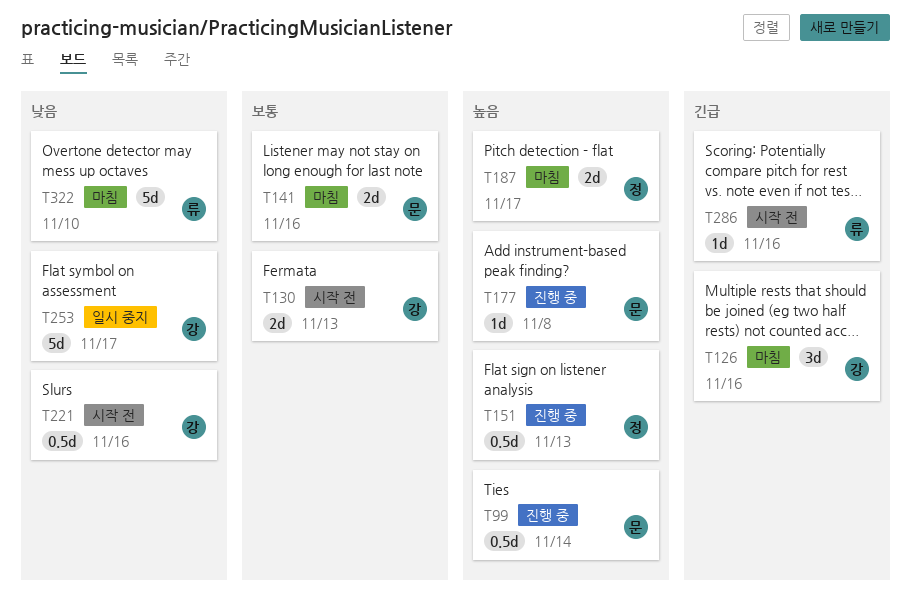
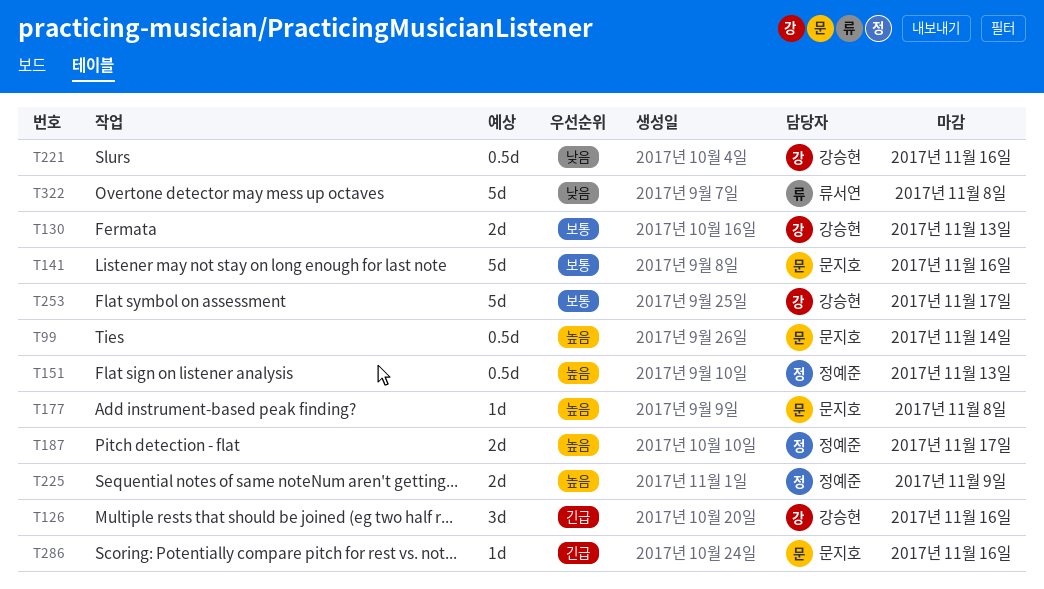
T141, estimate: 2d -> 5d
T225: none -> present
T253, priority: 낮음 -> 보통
T286, owner: 류서연 -> 문지호
T322, due: Nov 10 -> Nov 8

